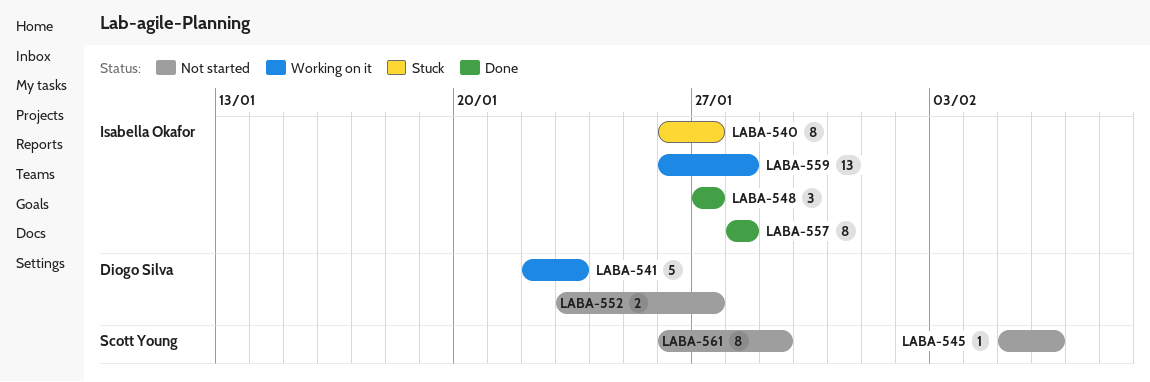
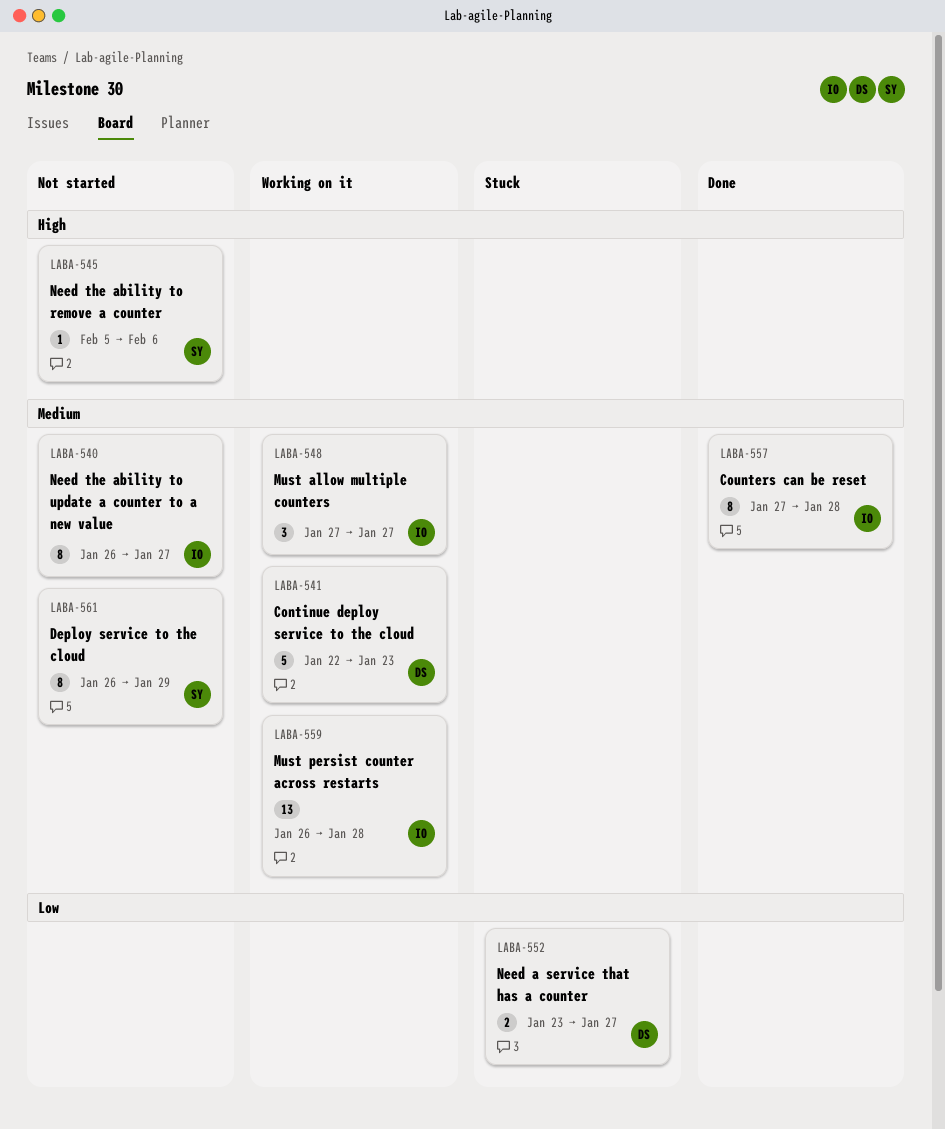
LABA-540, status: Stuck -> Not started
LABA-548, status: Done -> Working on it
LABA-552, status: Not started -> Stuck
LABA-557, start: Jan 28 -> Jan 27

